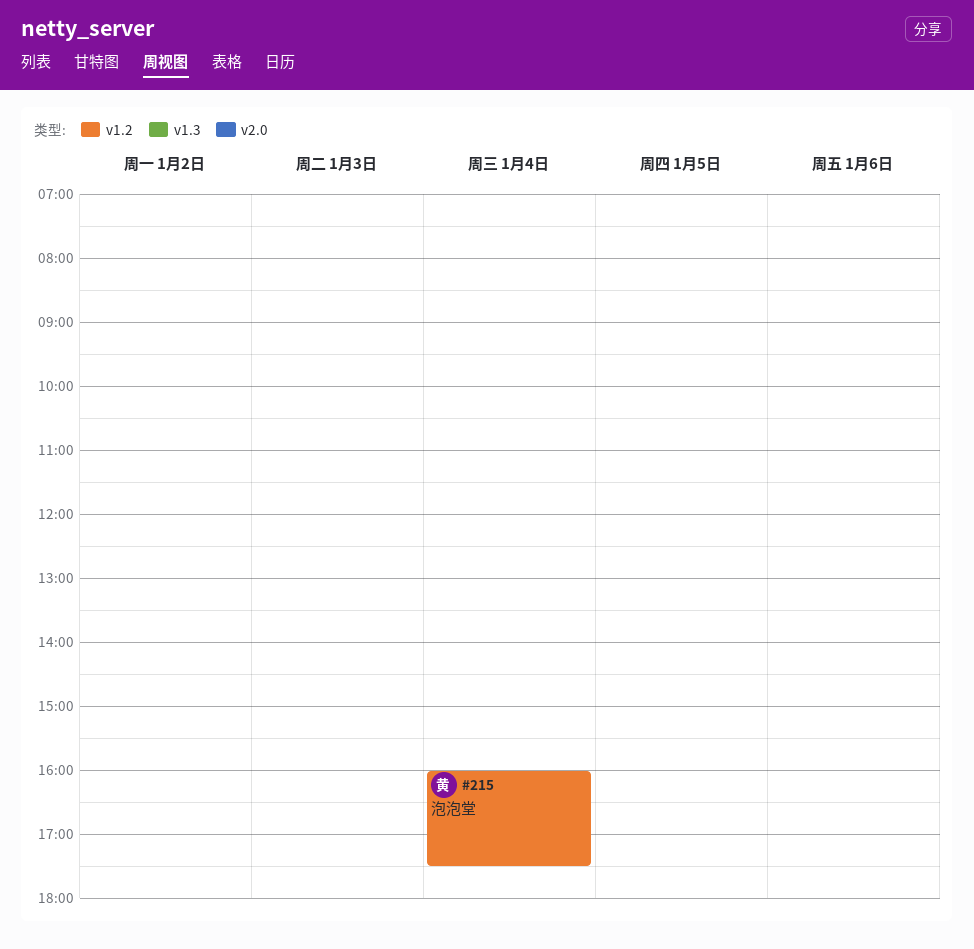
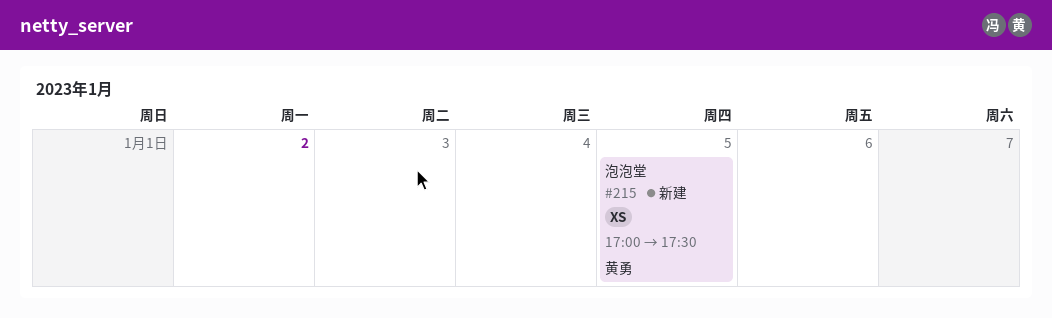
#215, day: Jan 4 -> Jan 5
#215, begins: 16:00 -> 17:00

